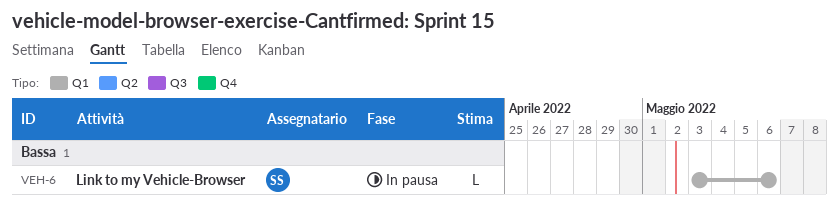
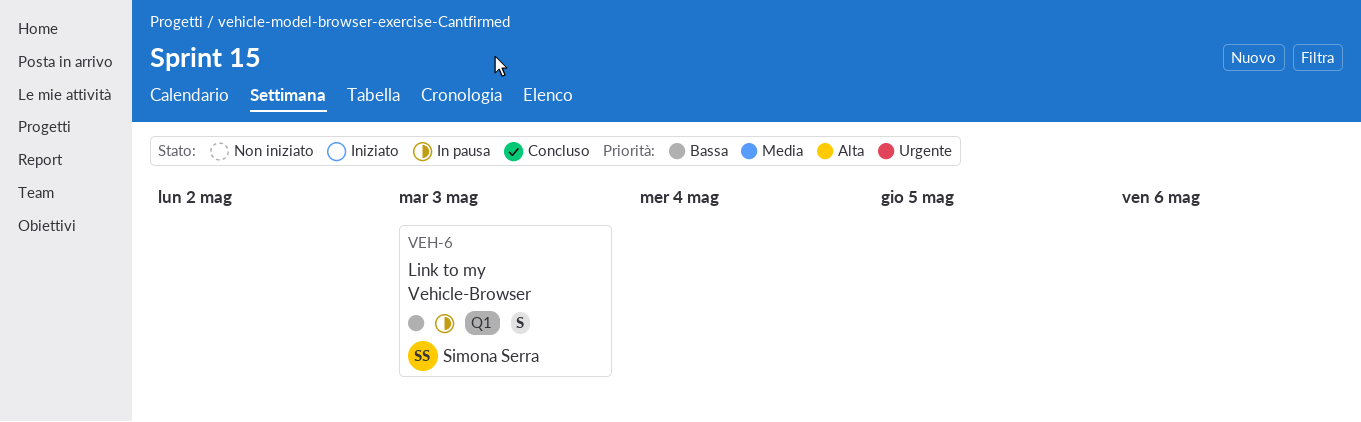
VEH-6, estimate: L -> S
VEH-6, due: May 6 -> May 3

